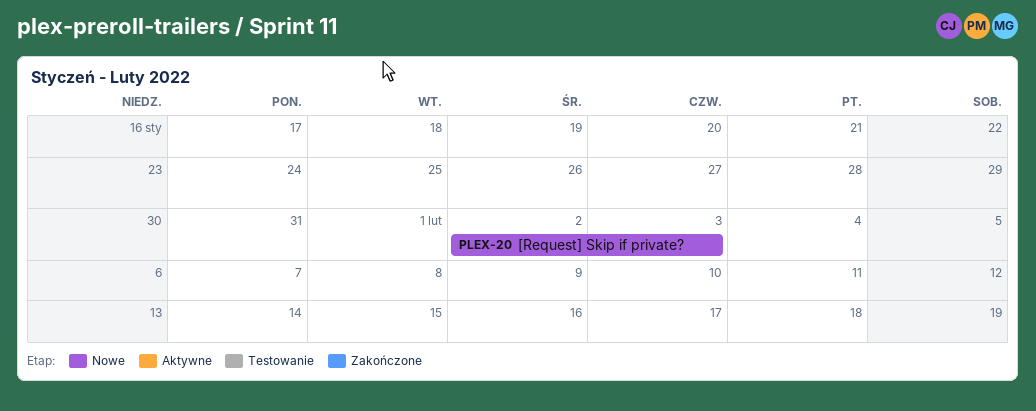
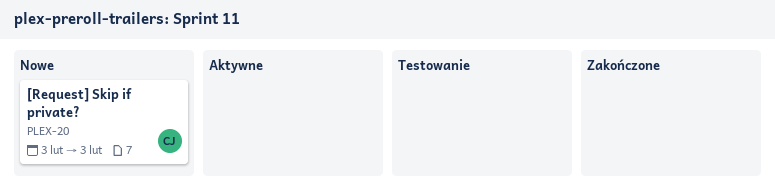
PLEX-20, start: Feb 2 -> Feb 3

